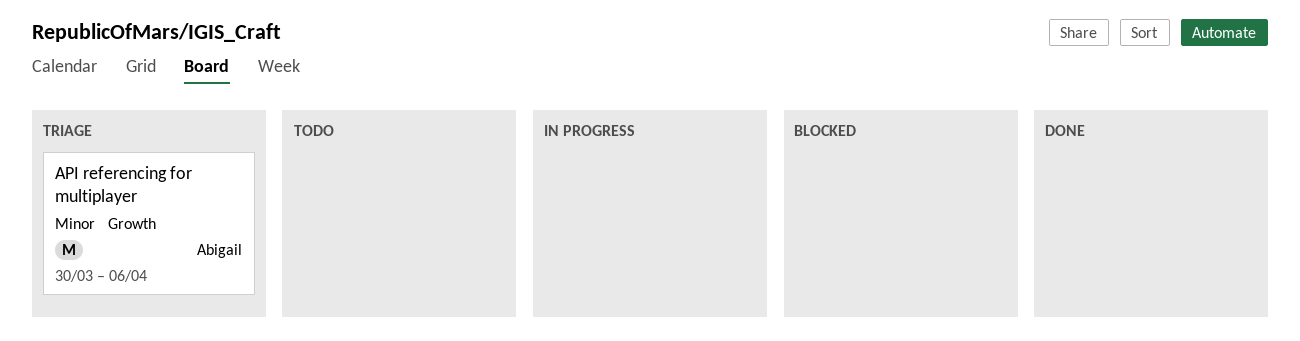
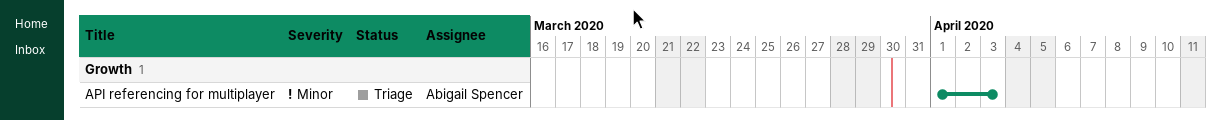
API referencing for multiplayer, start: Mar 30 -> Apr 1
API referencing for multiplayer, due: Apr 6 -> Apr 3

